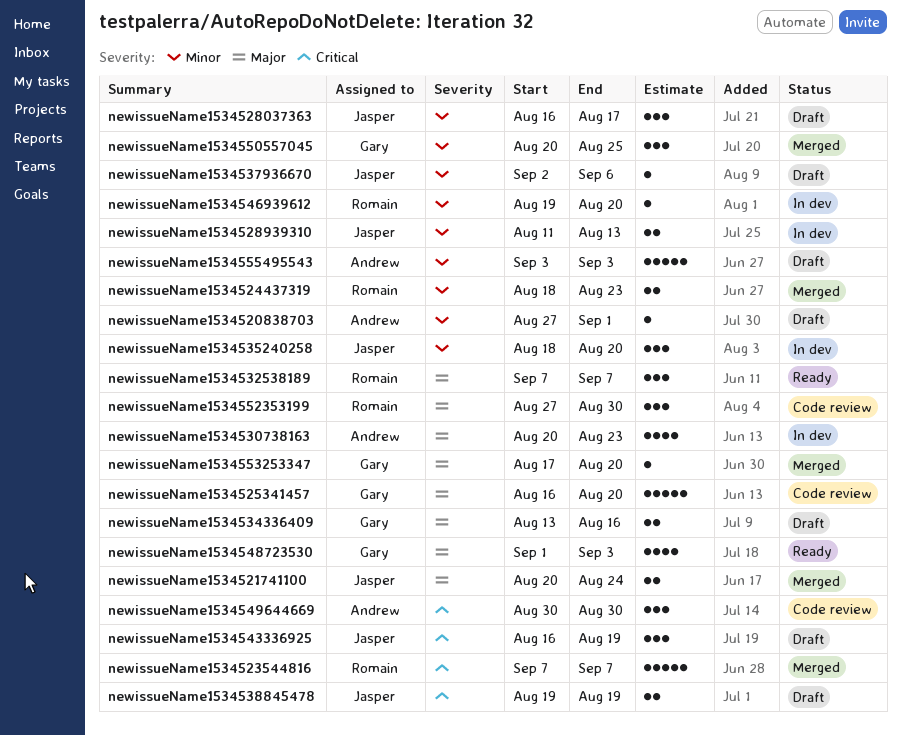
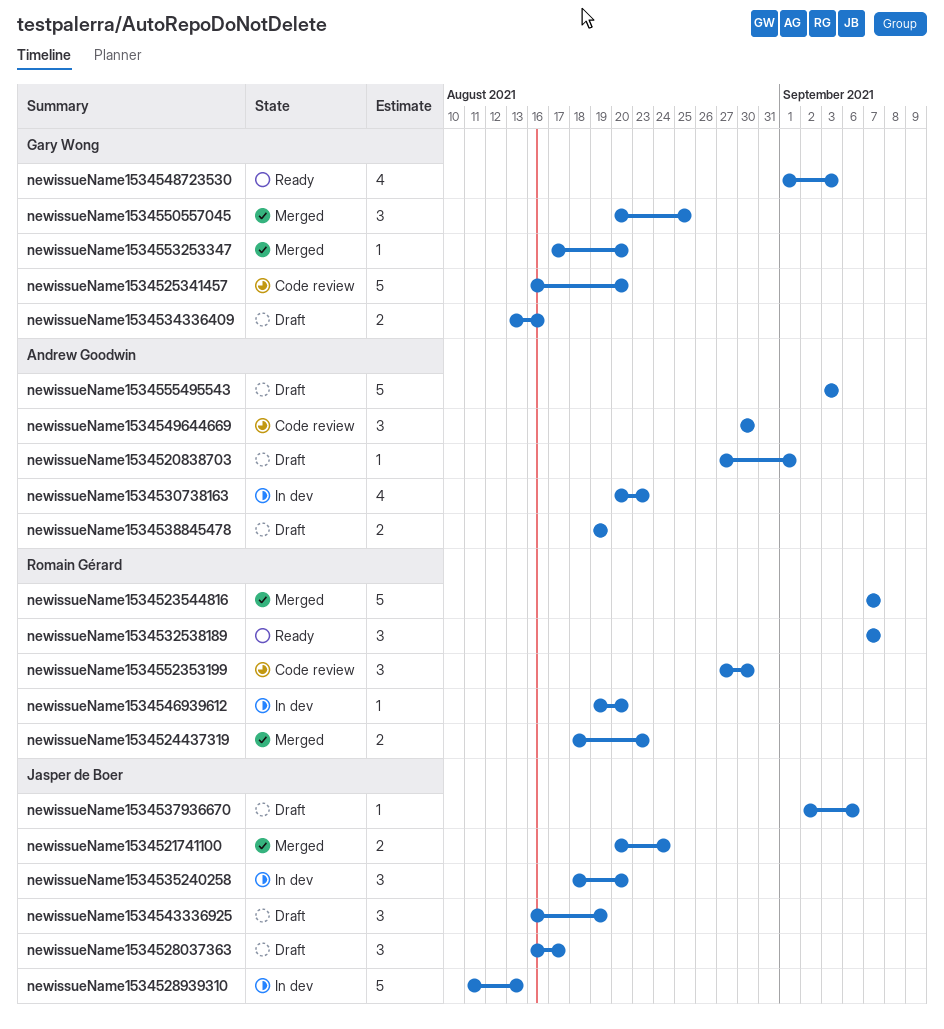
newissueName1534528939310, estimate: 2 -> 5
newissueName1534538845478, owner: Jasper de Boer -> Andrew Goodwin

